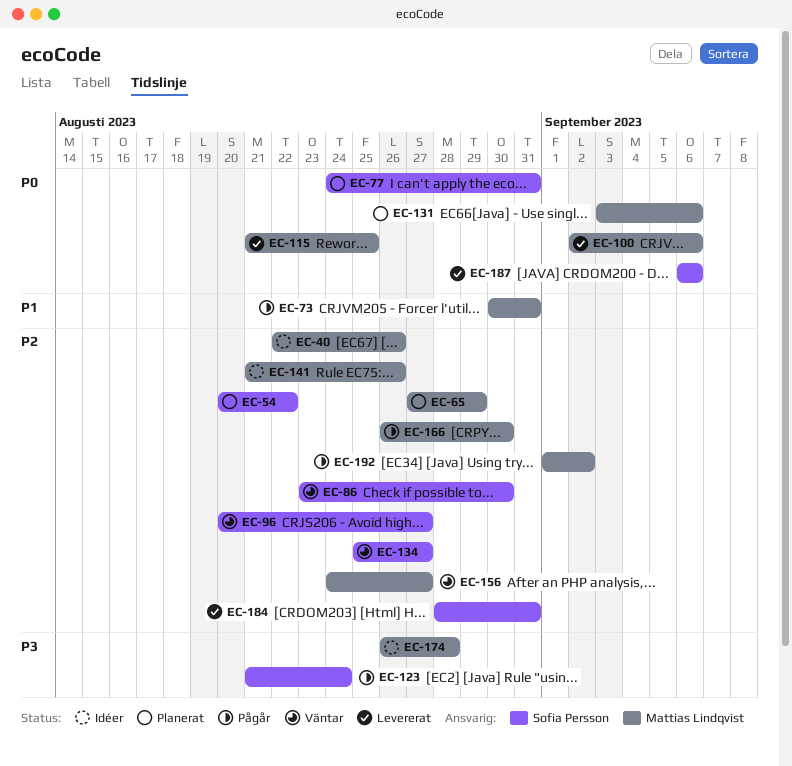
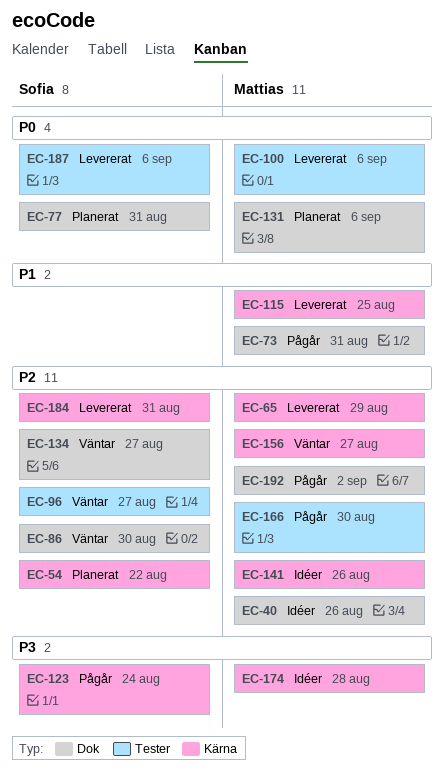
EC-65, status: Planerat -> Levererat
EC-115, priority: P0 -> P1

